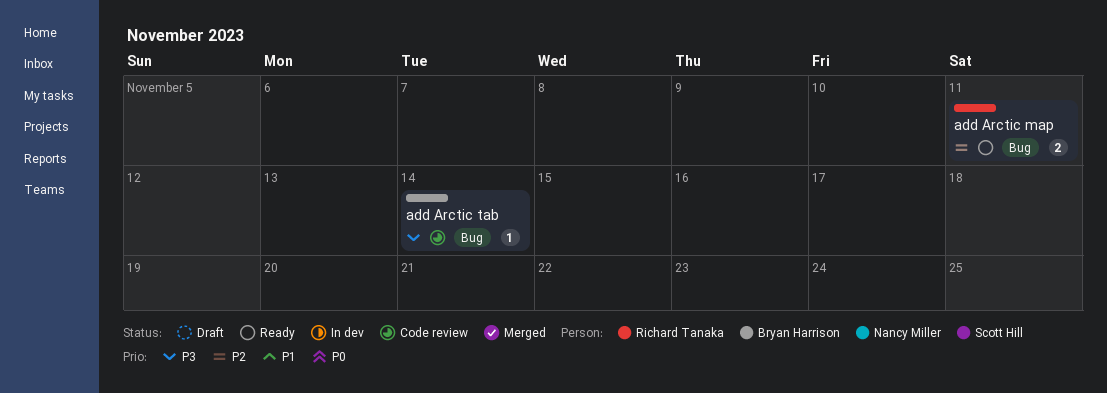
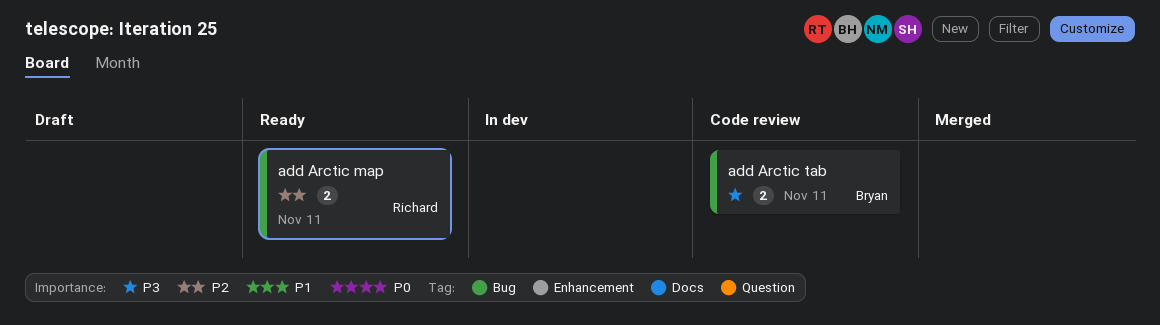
add Arctic tab, estimate: 1 -> 2
add Arctic tab, due: Nov 14 -> Nov 11

